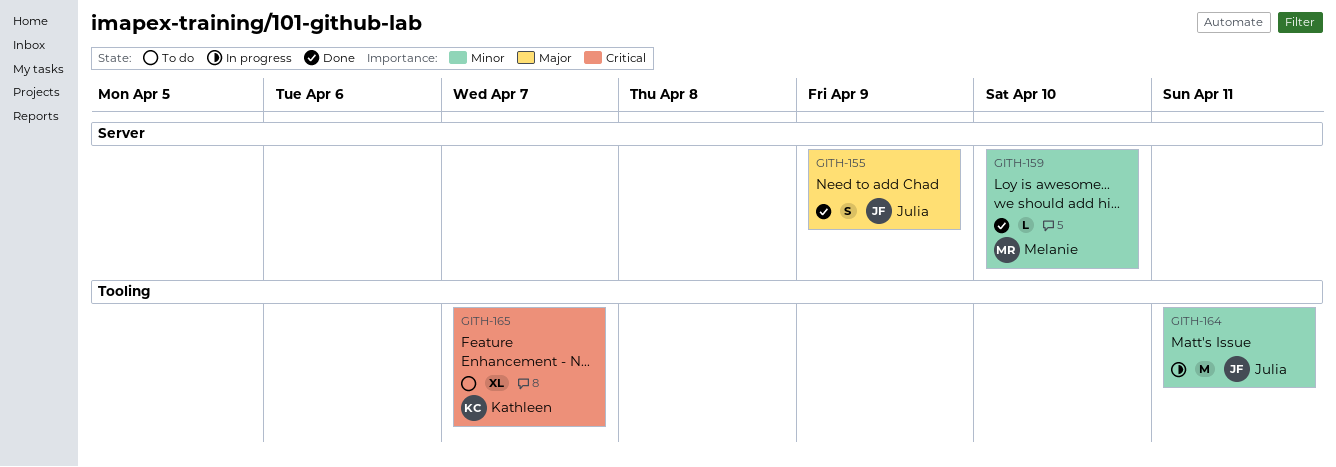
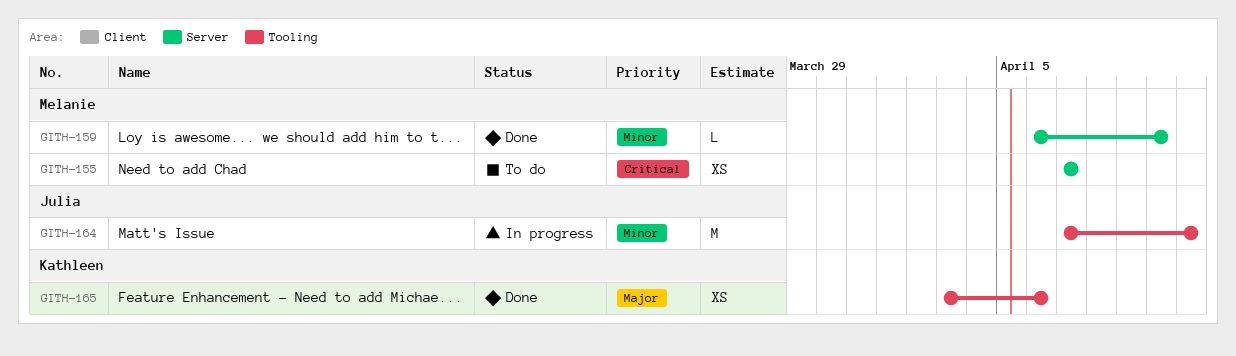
GITH-155, status: Done -> To do
GITH-155, owner: Julia -> Melanie
GITH-155, priority: Major -> Critical
GITH-155, estimate: S -> XS
GITH-155, due: Apr 9 -> Apr 7
GITH-165, status: To do -> Done
GITH-165, priority: Critical -> Major
GITH-165, estimate: XL -> XS
GITH-165, due: Apr 7 -> Apr 6

